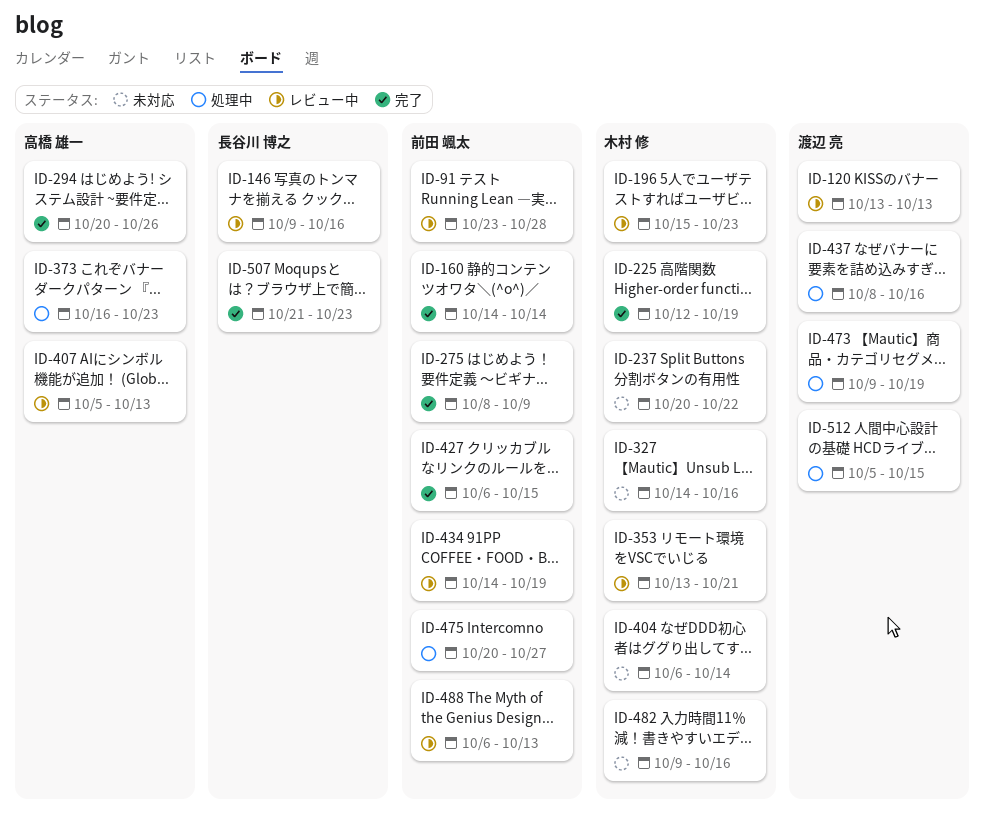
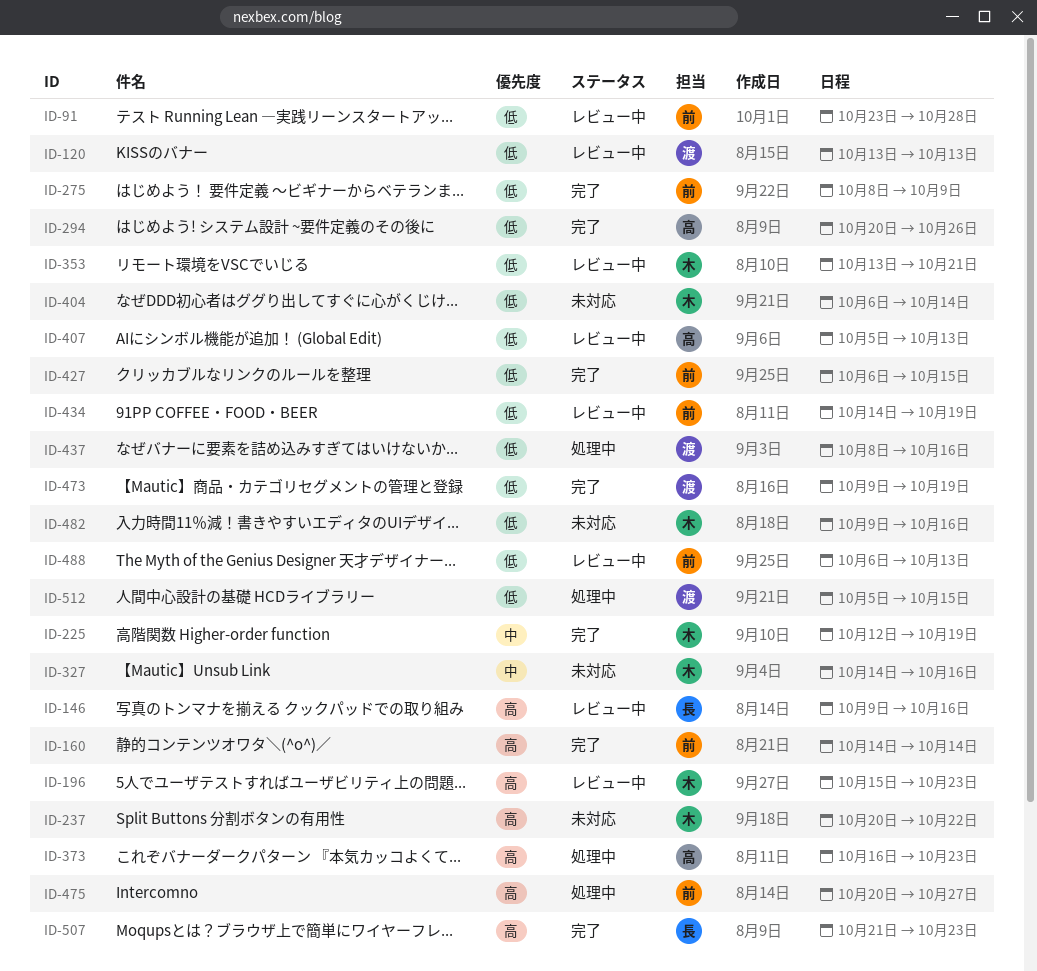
ID-473, status: 処理中 -> 完了

